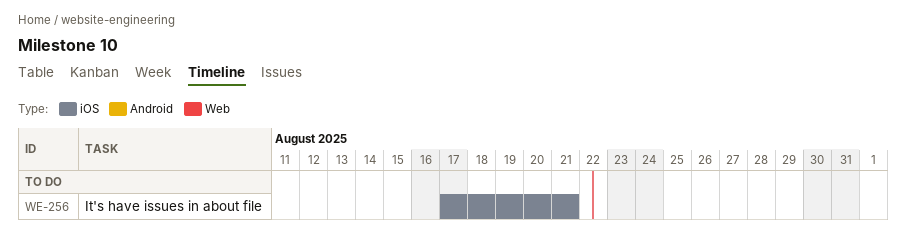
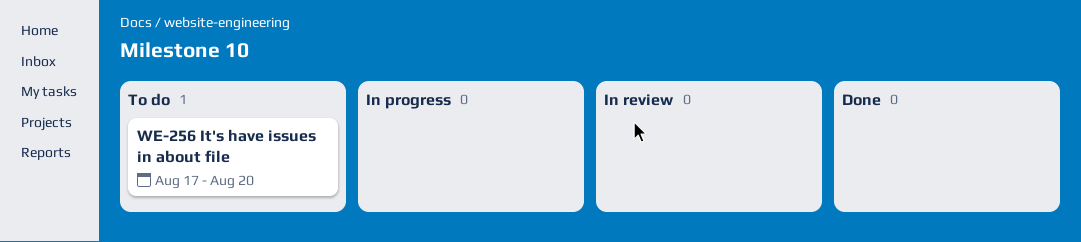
WE-256, due: Aug 21 -> Aug 20

